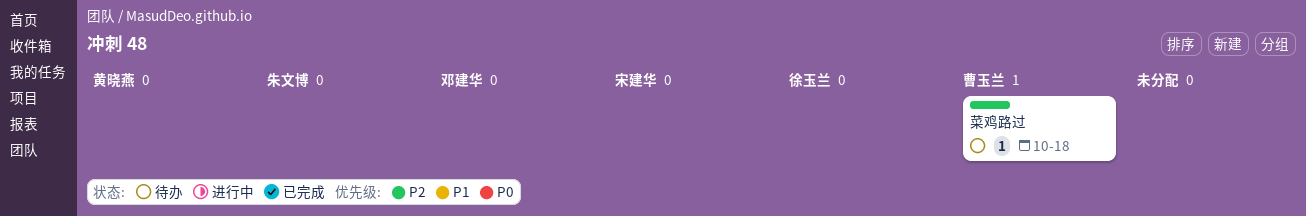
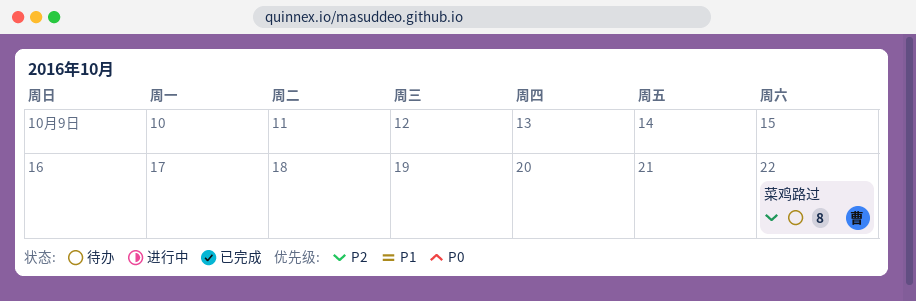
菜鸡路过, estimate: 1 -> 8
菜鸡路过, due: Oct 18 -> Oct 22

